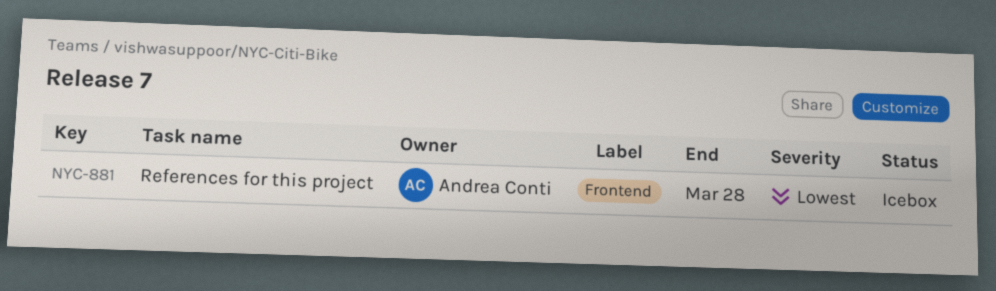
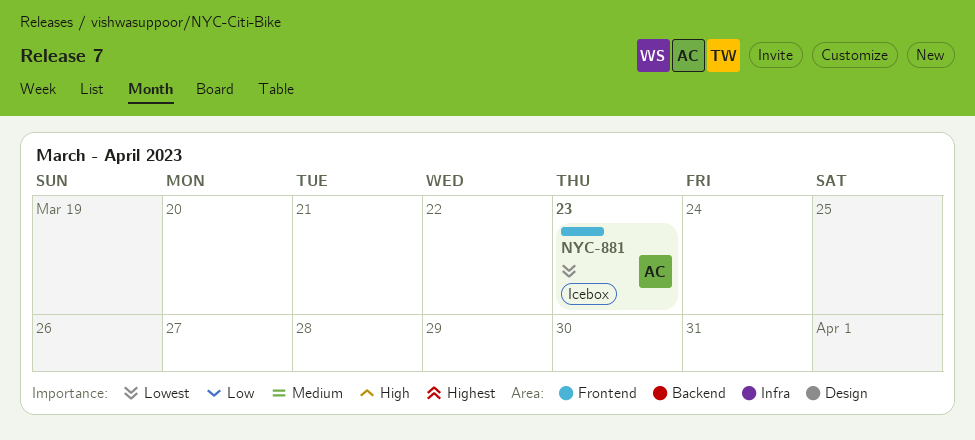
NYC-881, due: Mar 28 -> Mar 23

